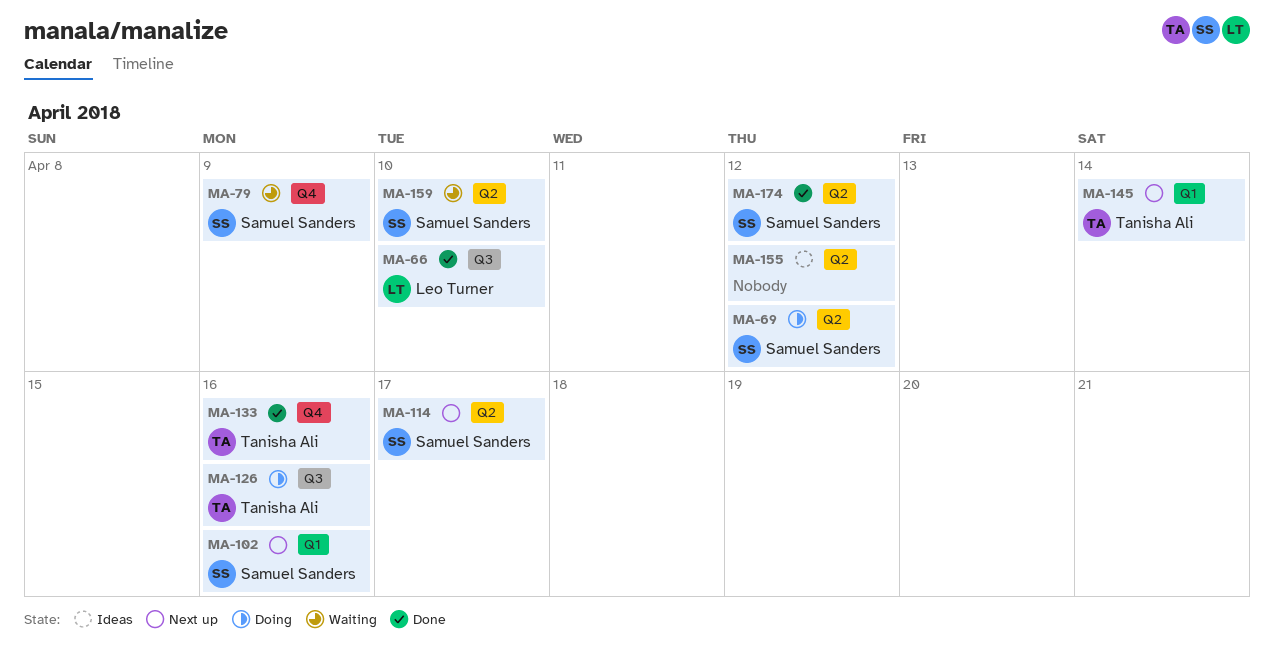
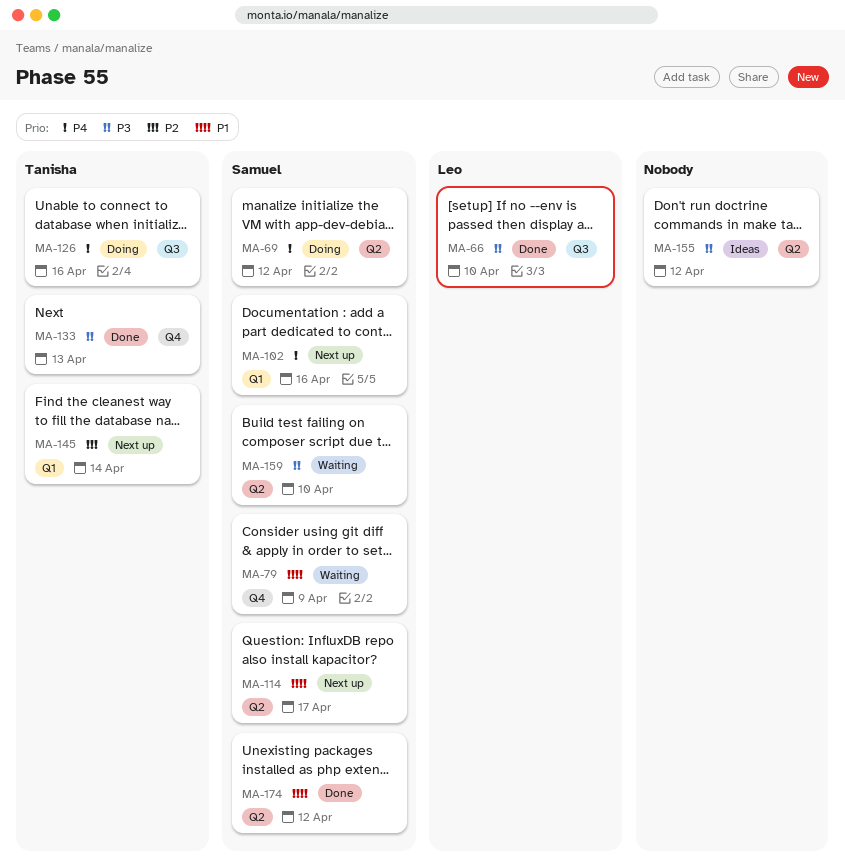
MA-133, due: Apr 16 -> Apr 13

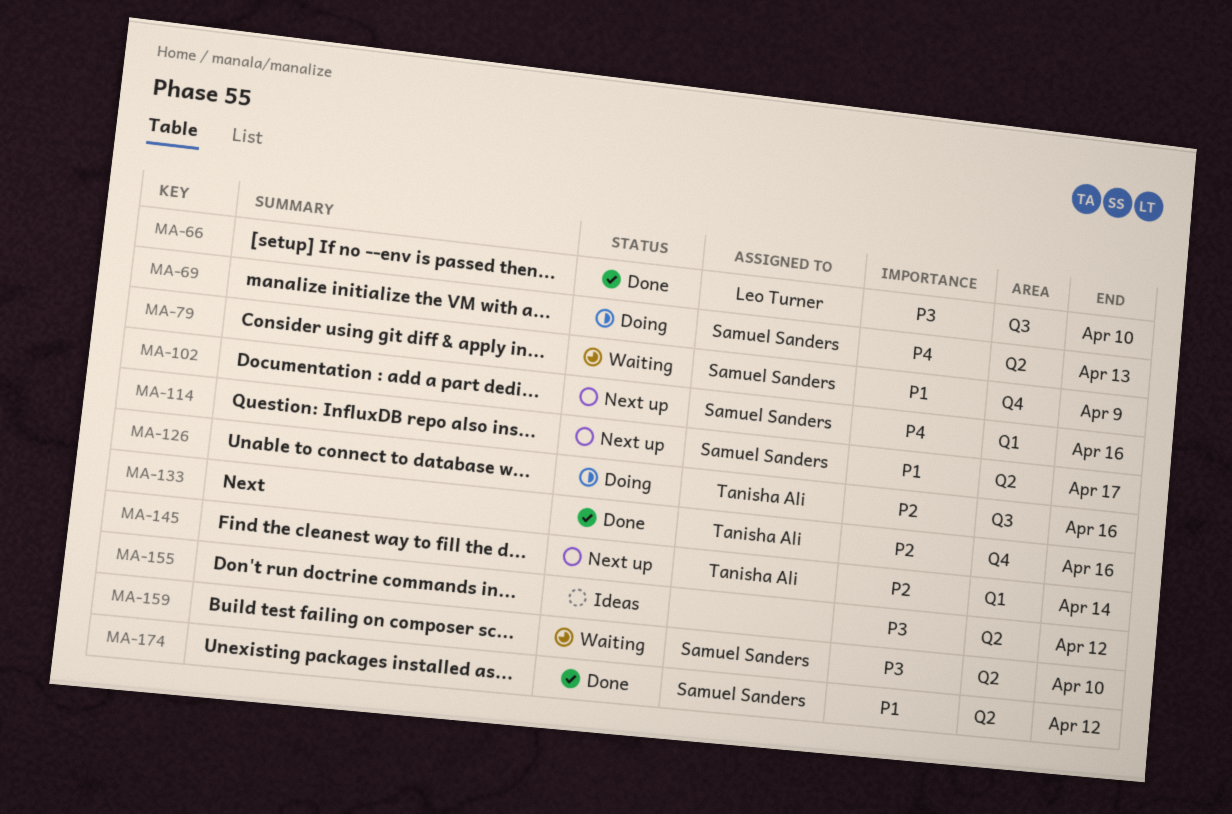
MA-69, due: Apr 12 -> Apr 13
MA-126, priority: P4 -> P2
MA-133, priority: P3 -> P2
MA-133, due: Apr 13 -> Apr 16

